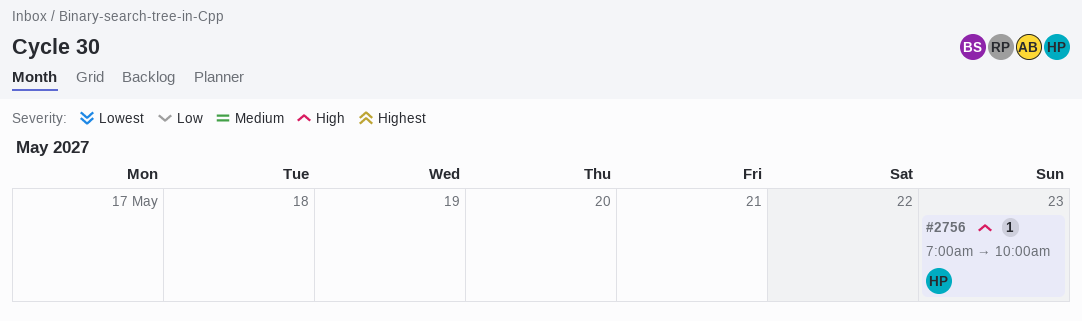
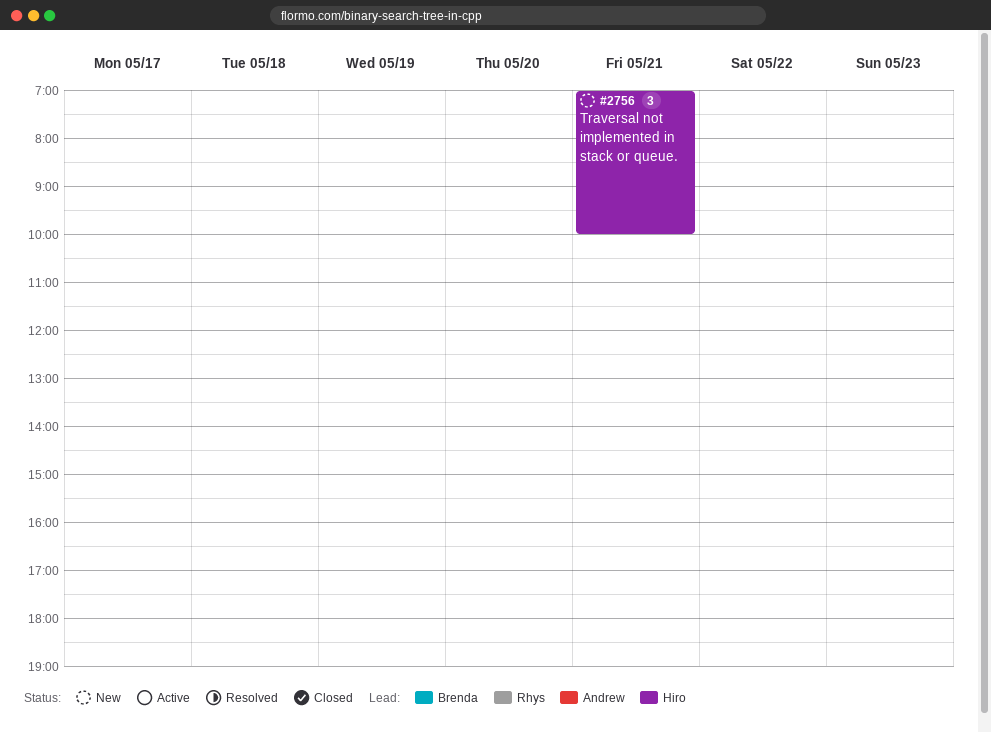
#2756, estimate: 1 -> 3
#2756, day: May 23 -> May 21

